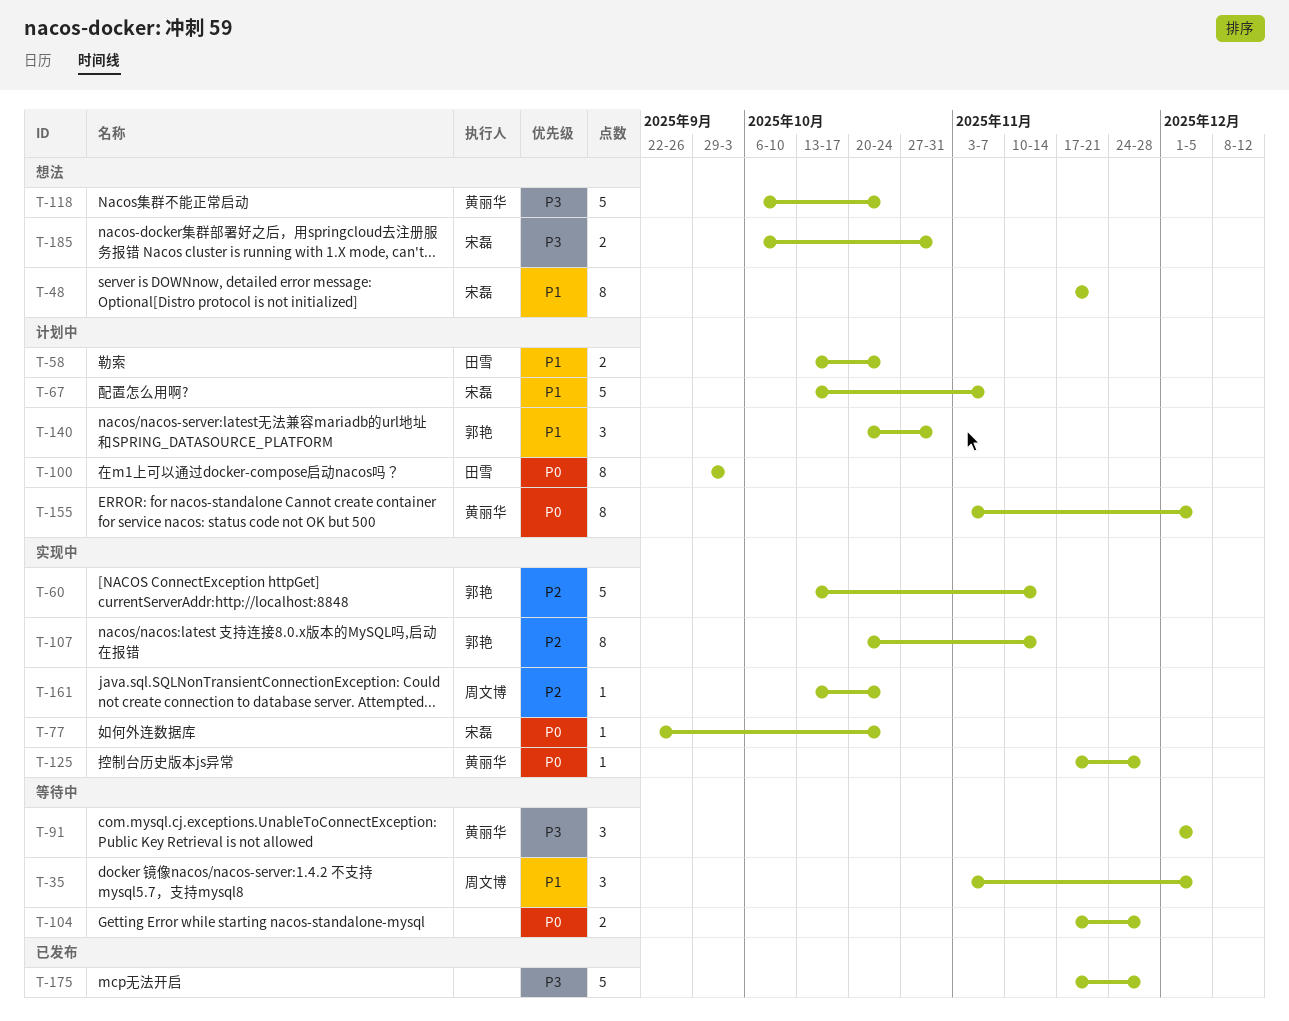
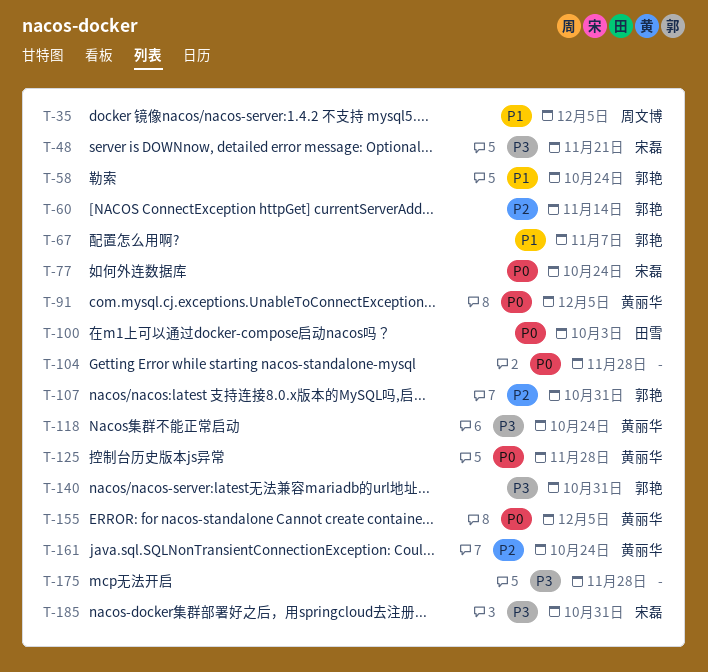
T-48, priority: P1 -> P3
T-58, owner: 田雪 -> 郭艳
T-67, owner: 宋磊 -> 郭艳
T-91, priority: P3 -> P0
T-107, due: Nov 14 -> Oct 31
T-140, priority: P1 -> P3
T-161, owner: 周文博 -> 黄丽华

